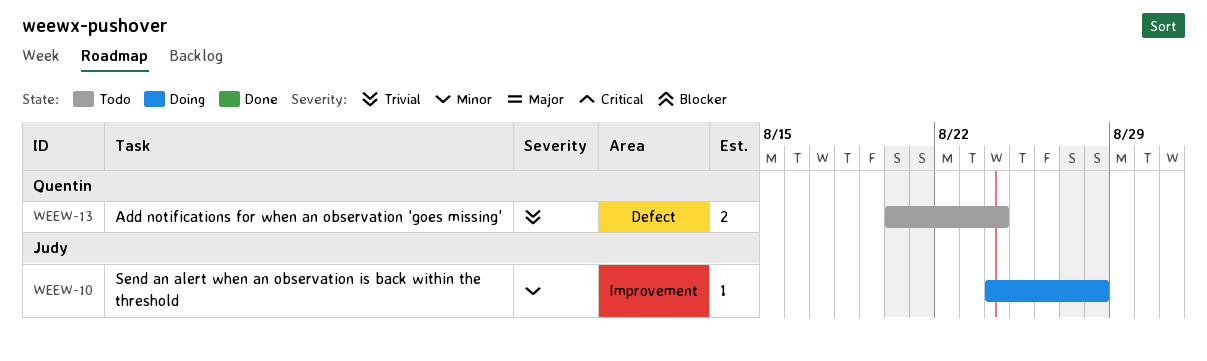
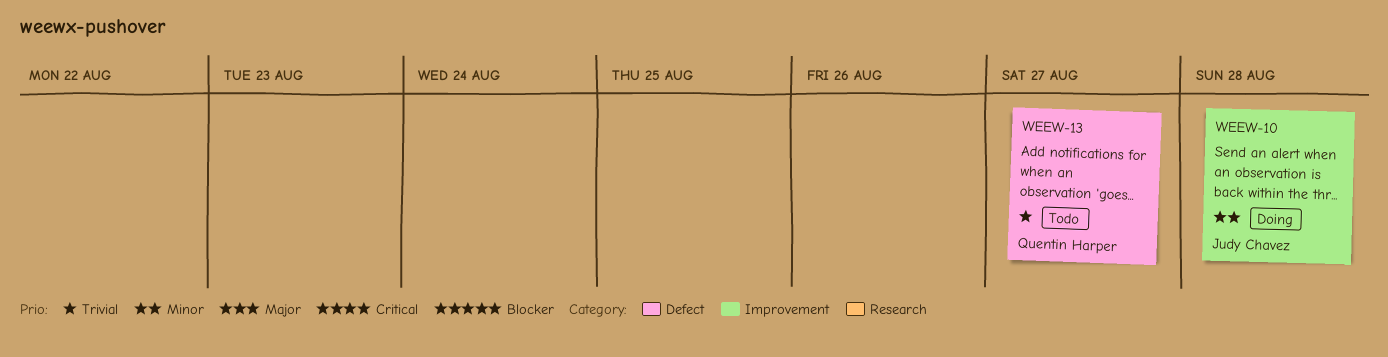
WEEW-13, due: Aug 24 -> Aug 27

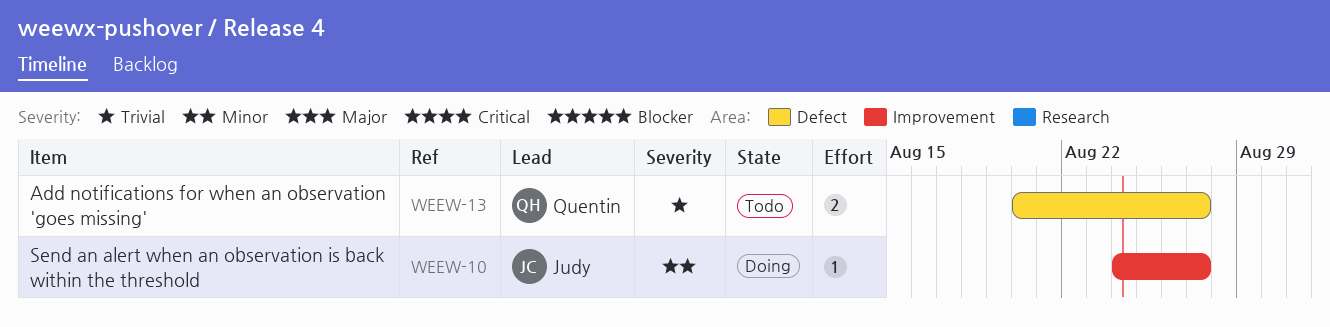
WEEW-10, due: Aug 28 -> Aug 27

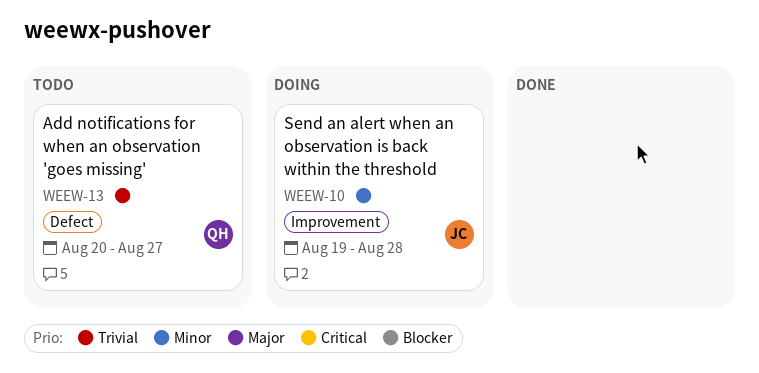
WEEW-10, start: Aug 24 -> Aug 19
WEEW-10, due: Aug 27 -> Aug 28

